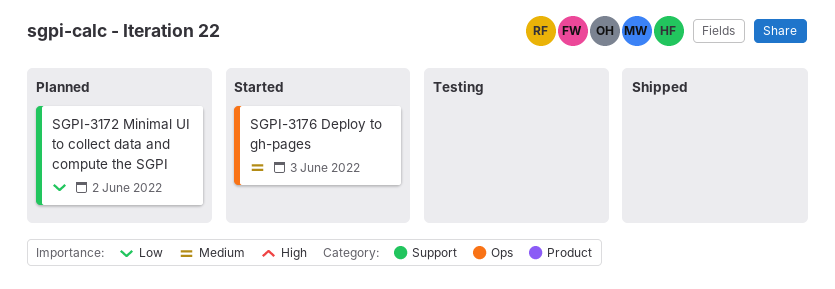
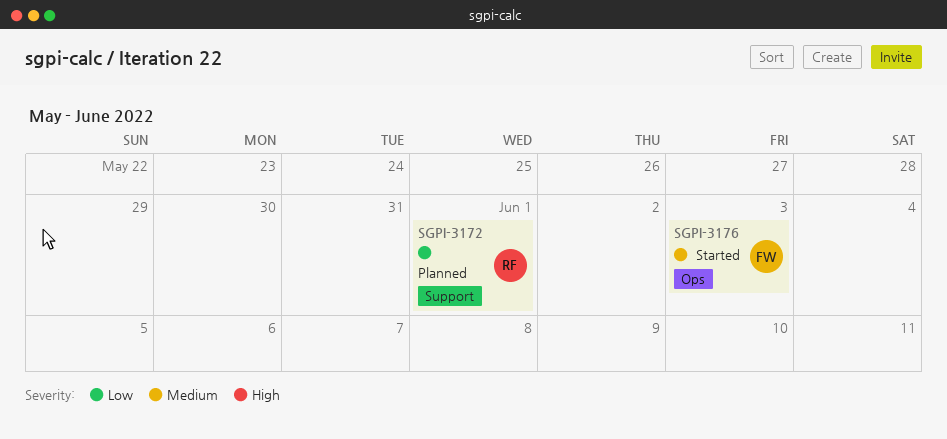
SGPI-3172, due: Jun 2 -> Jun 1

